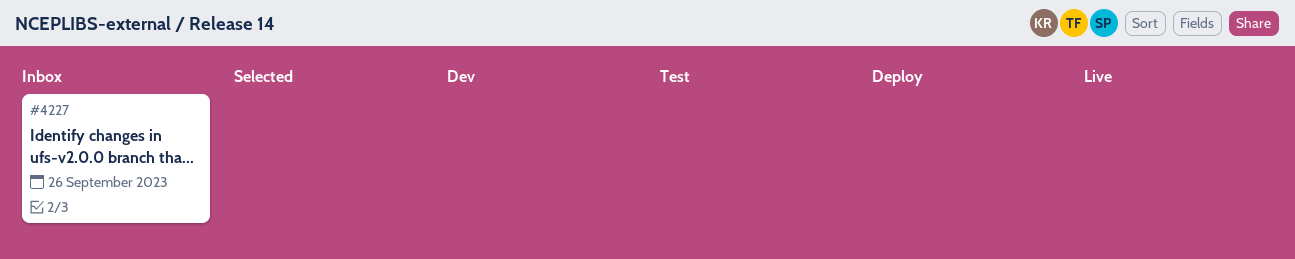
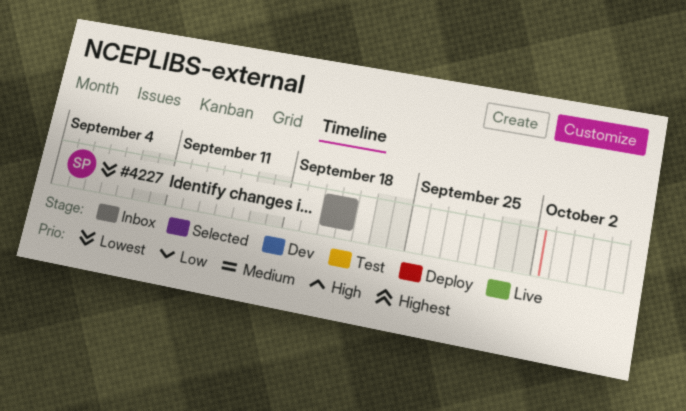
#4227, due: Sep 26 -> Sep 21

